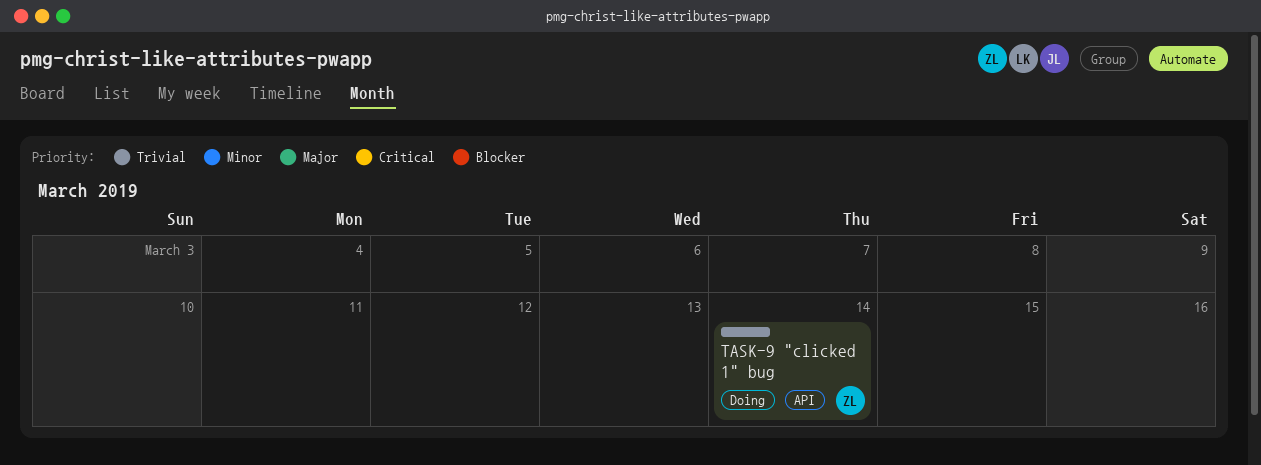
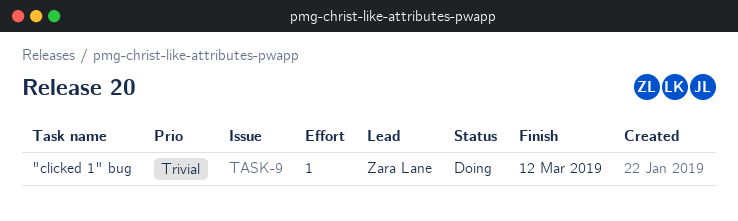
TASK-9, due: Mar 14 -> Mar 12

